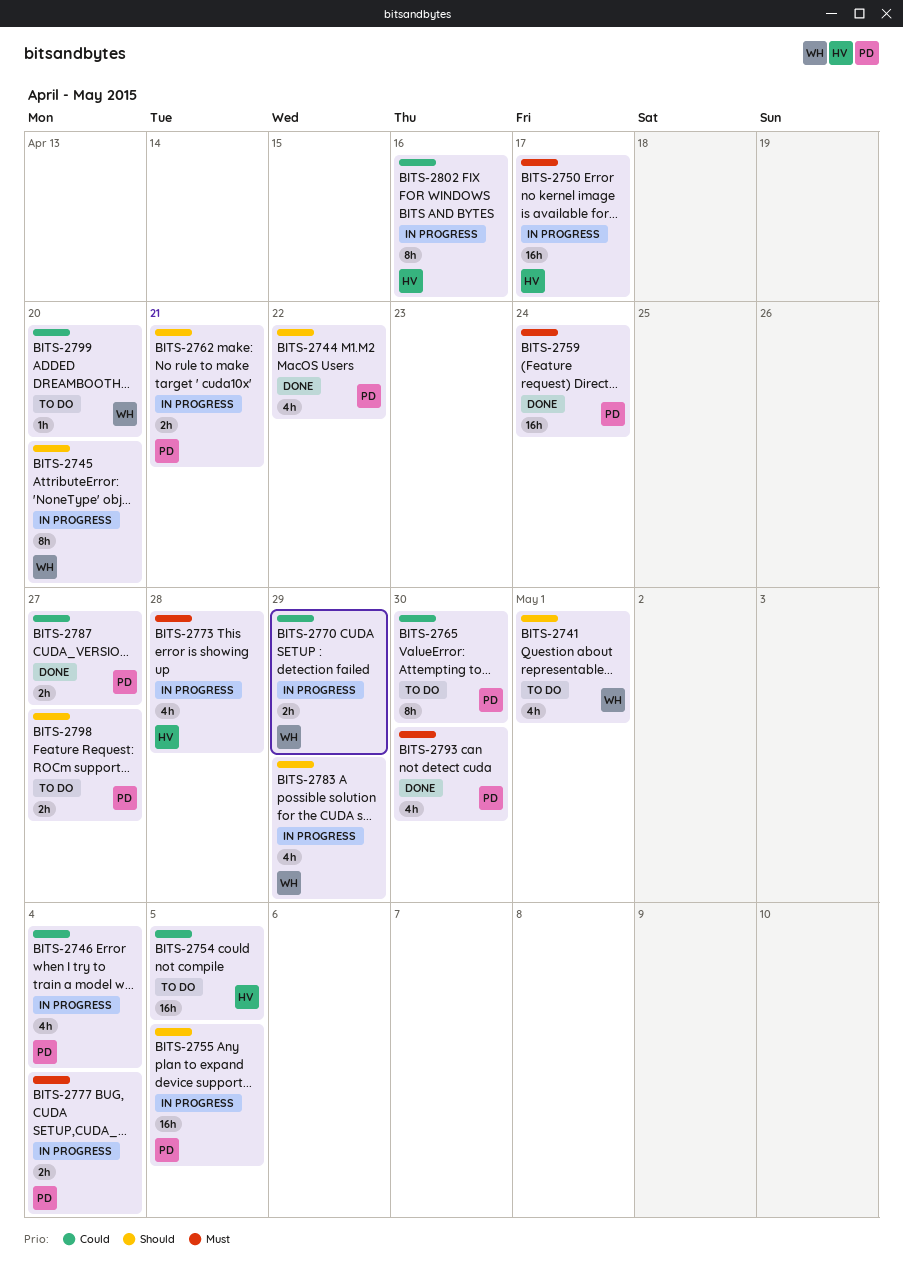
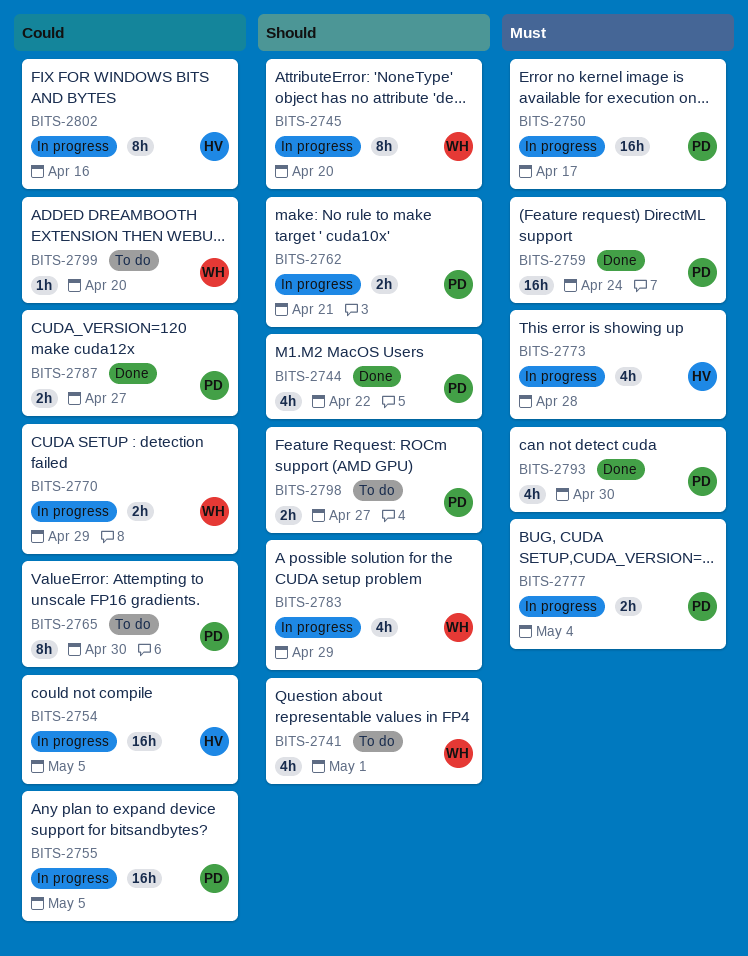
BITS-2746: present -> none
BITS-2750, owner: HV -> PD
BITS-2754, status: To do -> In progress
BITS-2755, priority: Should -> Could

